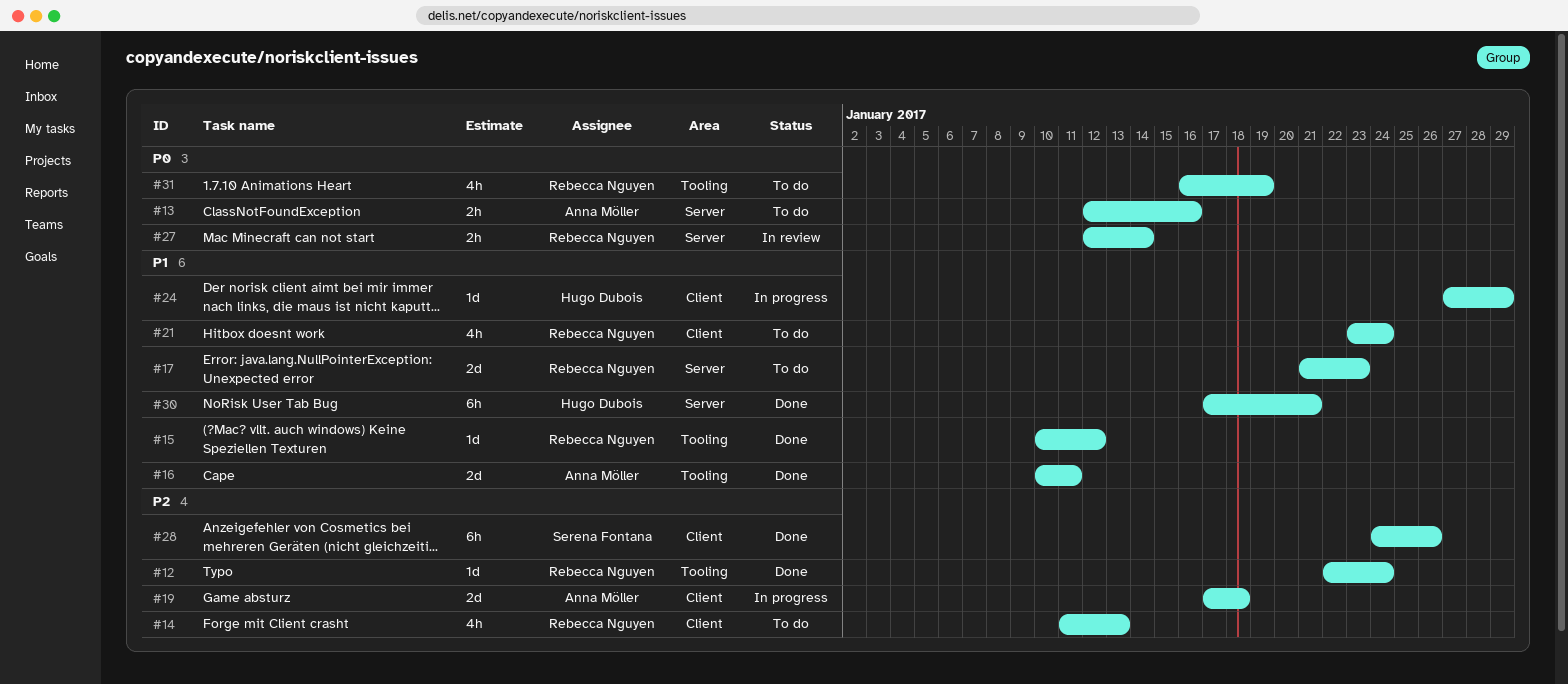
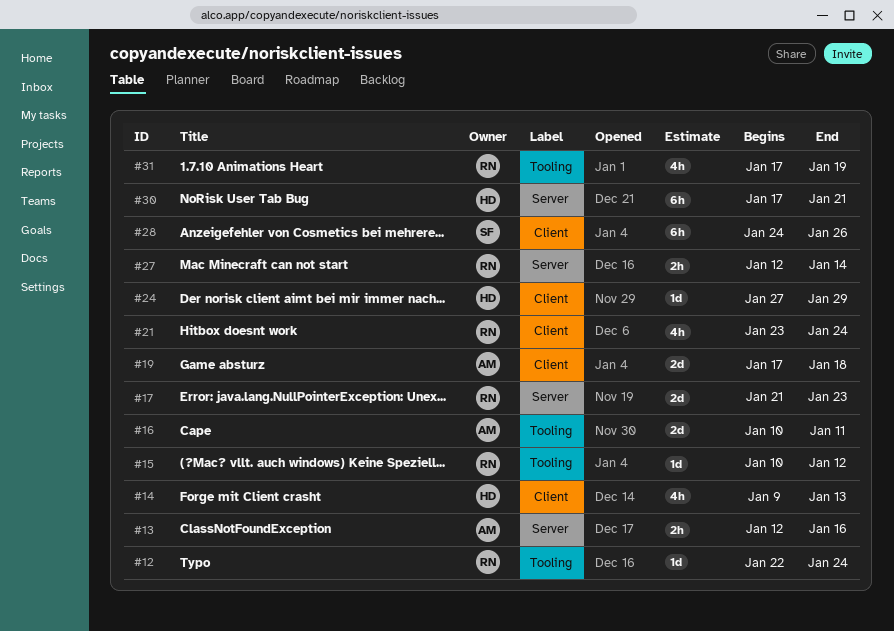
#14, owner: Rebecca Nguyen -> Hugo Dubois
#14, start: Jan 11 -> Jan 9
#31, start: Jan 16 -> Jan 17

